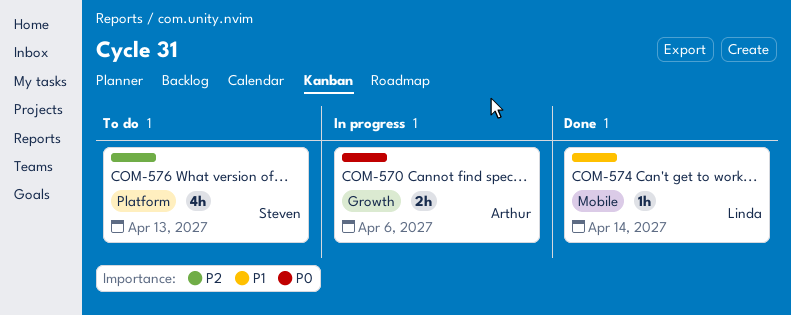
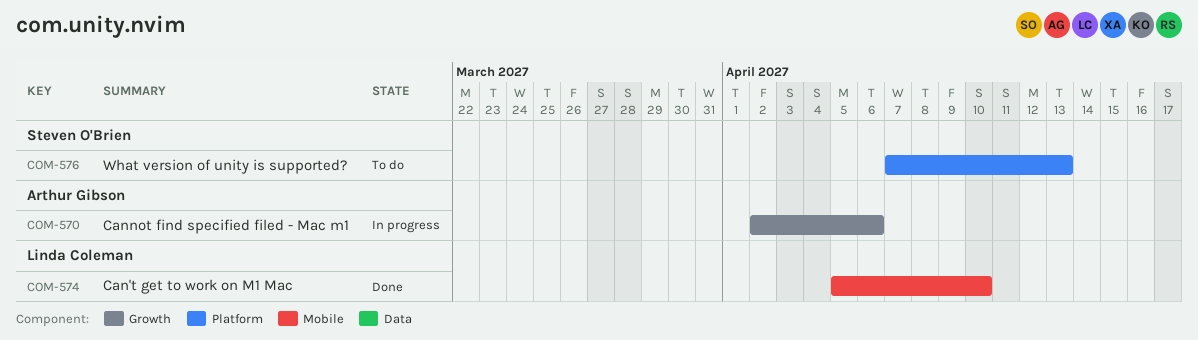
COM-574, due: Apr 14 -> Apr 10

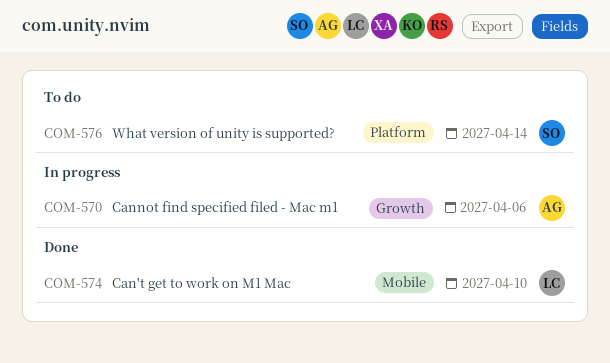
COM-576, due: Apr 13 -> Apr 14

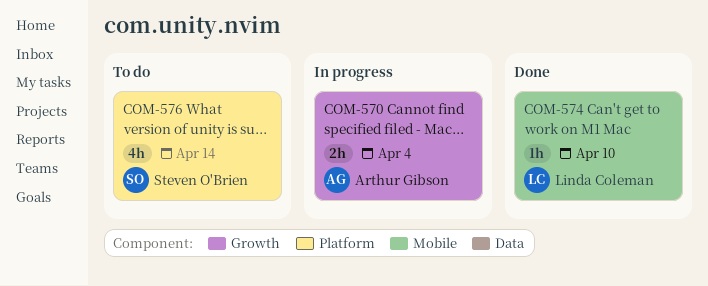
COM-570, due: Apr 6 -> Apr 4

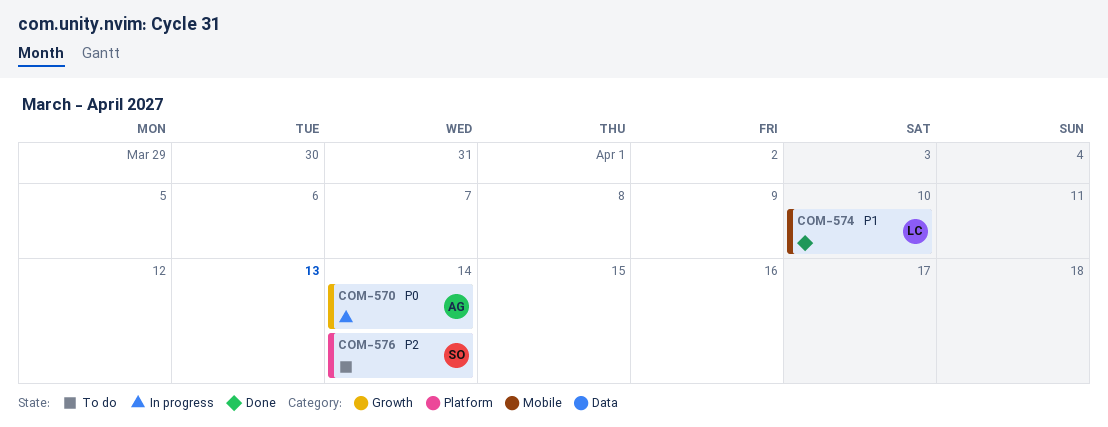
COM-570, due: Apr 4 -> Apr 14

